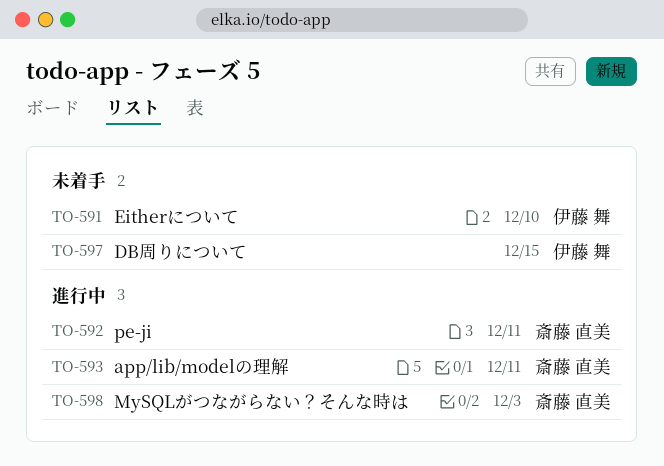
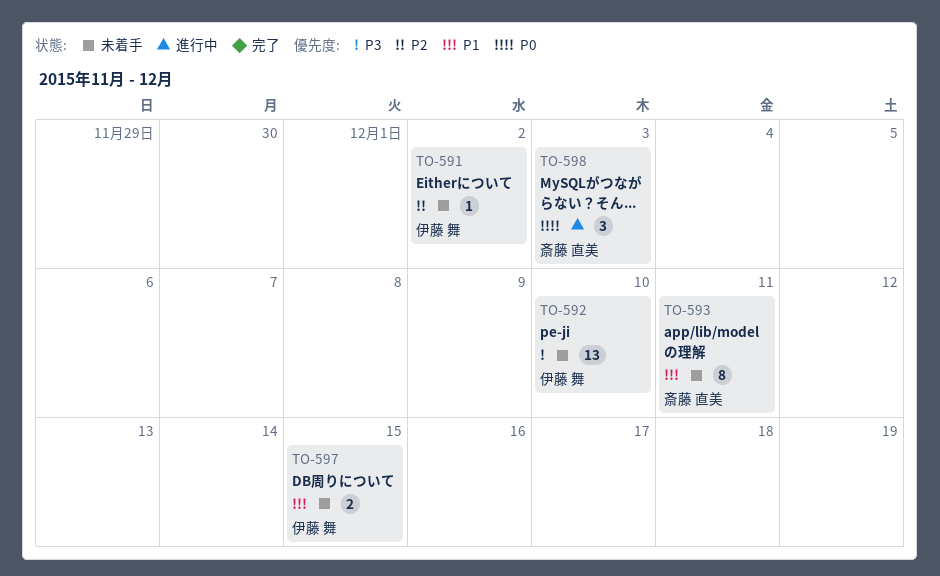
TO-591, due: Dec 10 -> Dec 2
TO-592, status: 進行中 -> 未着手
TO-592, owner: 斎藤 直美 -> 伊藤 舞
TO-592, due: Dec 11 -> Dec 10
TO-593, status: 進行中 -> 未着手

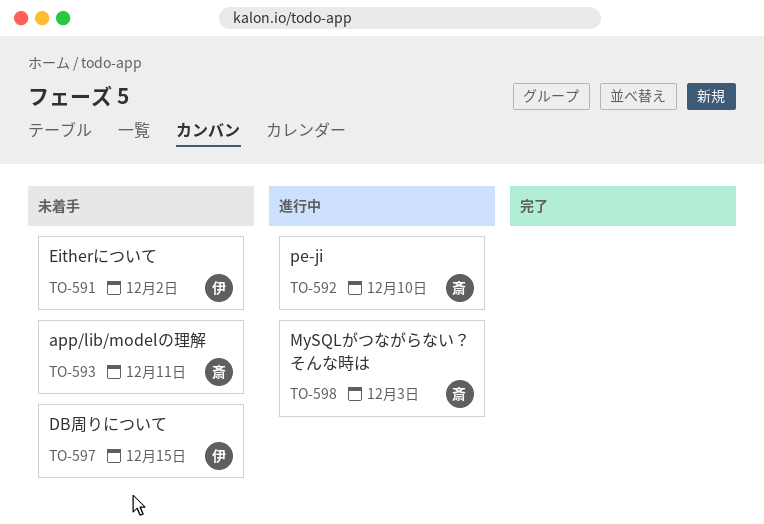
TO-592, status: 未着手 -> 進行中
TO-592, owner: 伊藤 舞 -> 斎藤 直美

